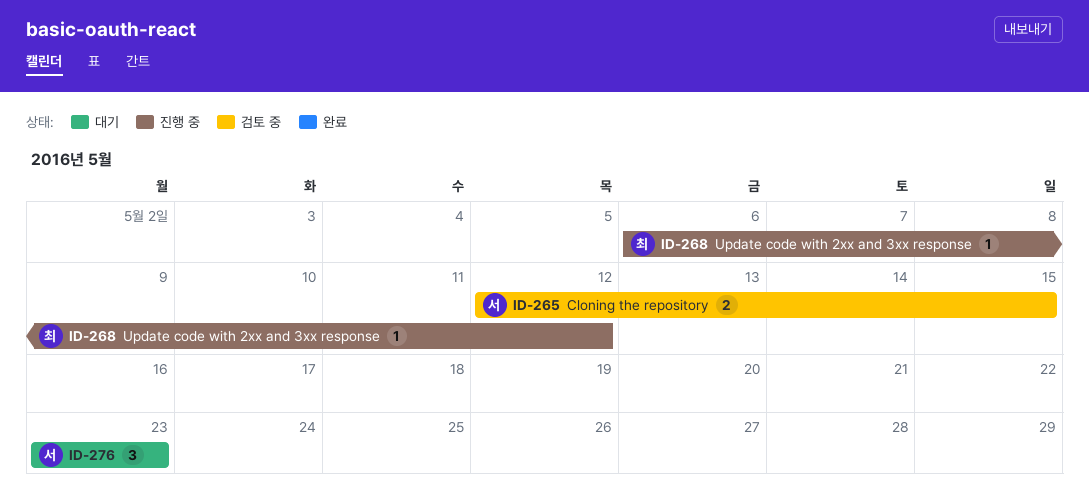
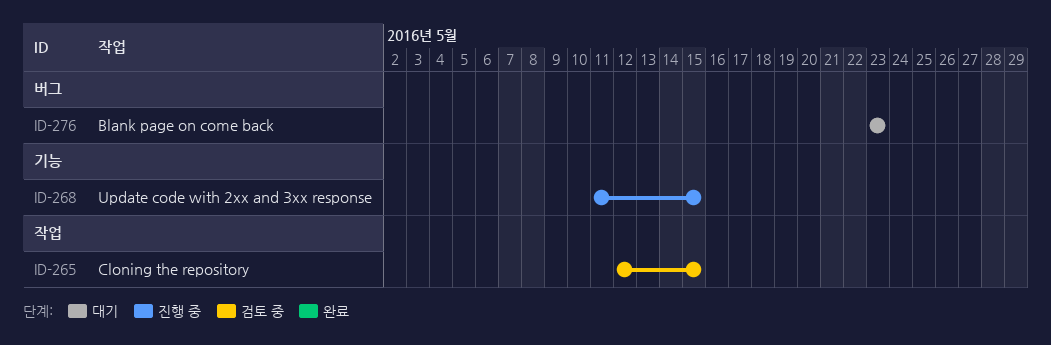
ID-268, start: May 6 -> May 11
ID-268, due: May 12 -> May 15

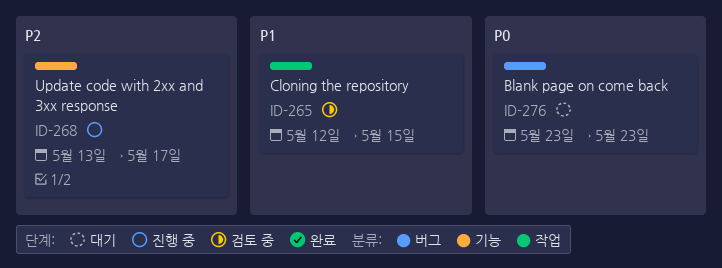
ID-268, start: May 11 -> May 13
ID-268, due: May 15 -> May 17

